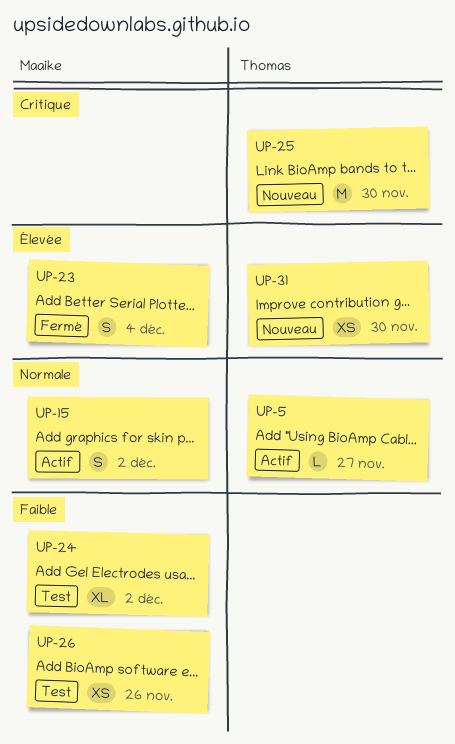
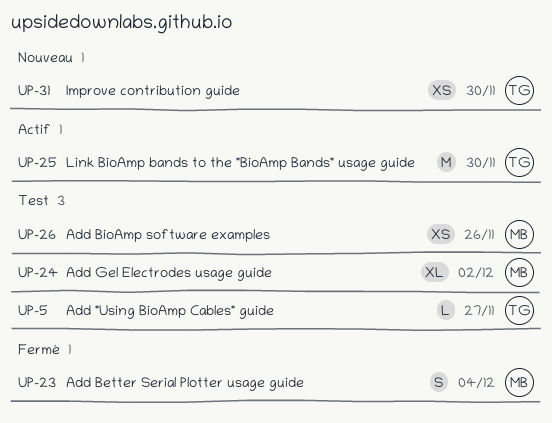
UP-5, status: Actif -> Test
UP-15: present -> none
UP-25, status: Nouveau -> Actif

